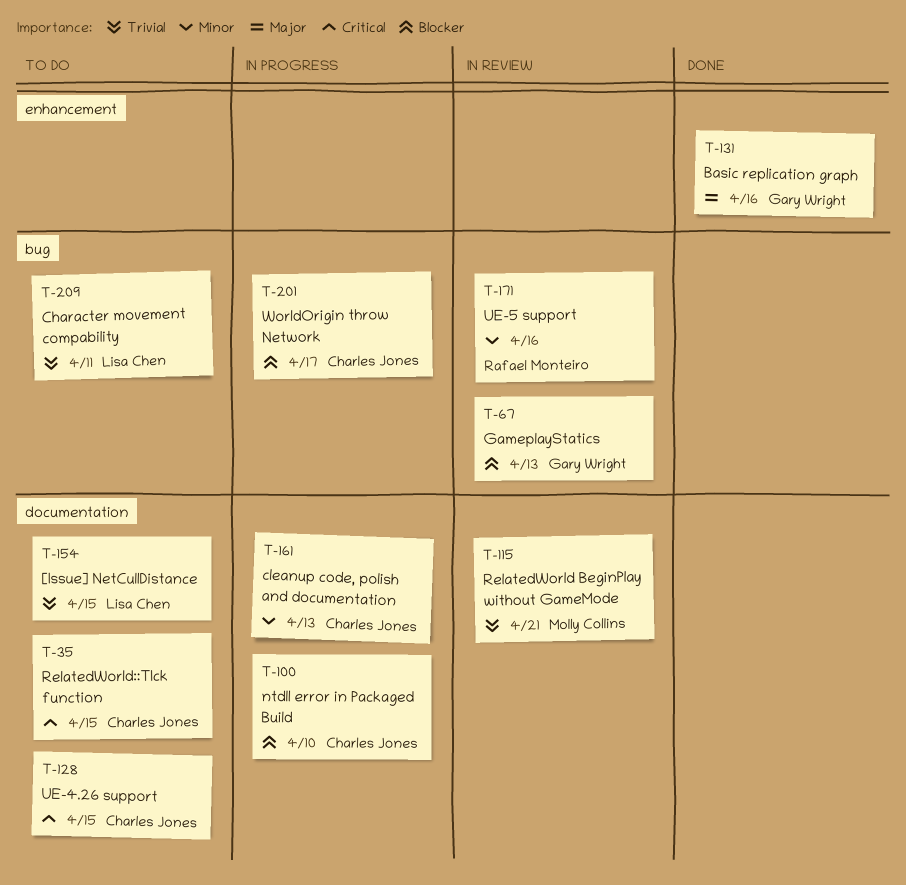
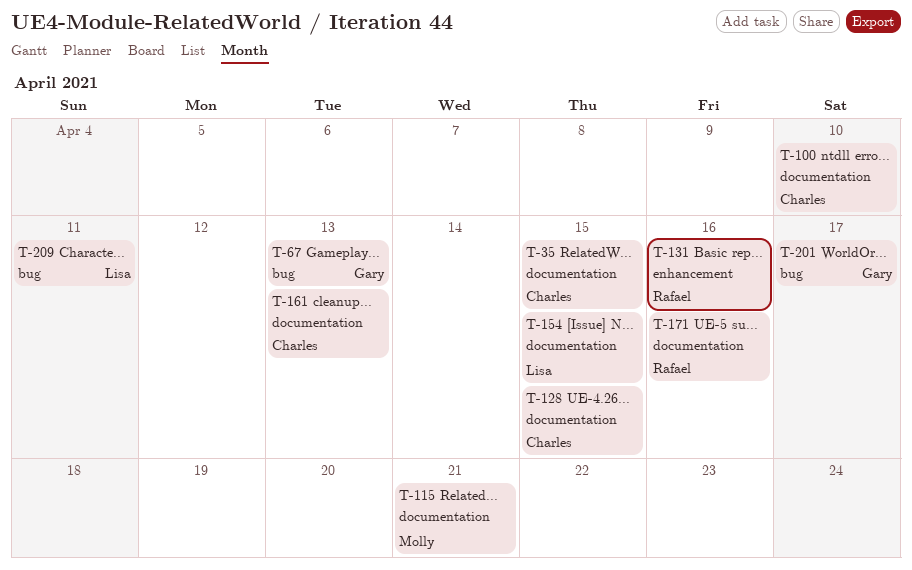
T-131, owner: Gary Wright -> Rafael Monteiro
T-171, label: bug -> documentation
T-201, owner: Charles Jones -> Gary Wright

